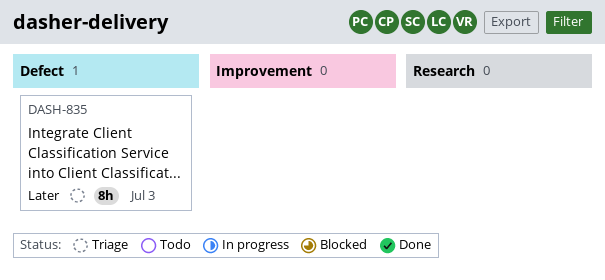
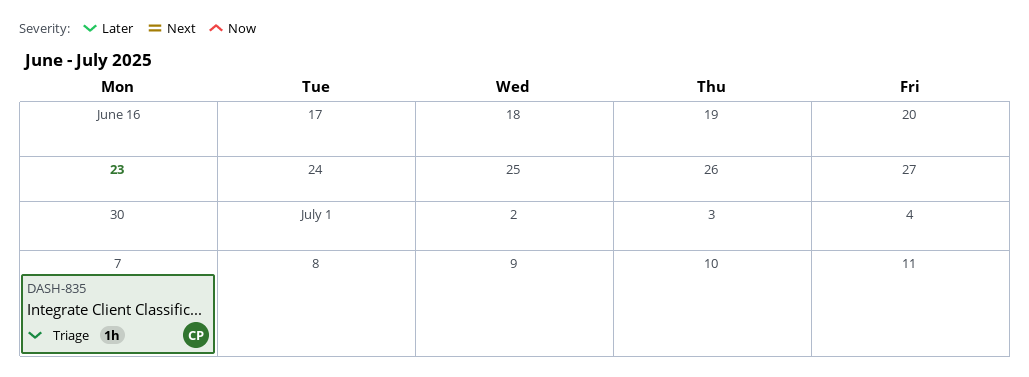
DASH-835, estimate: 8h -> 1h
DASH-835, due: Jul 3 -> Jul 7

